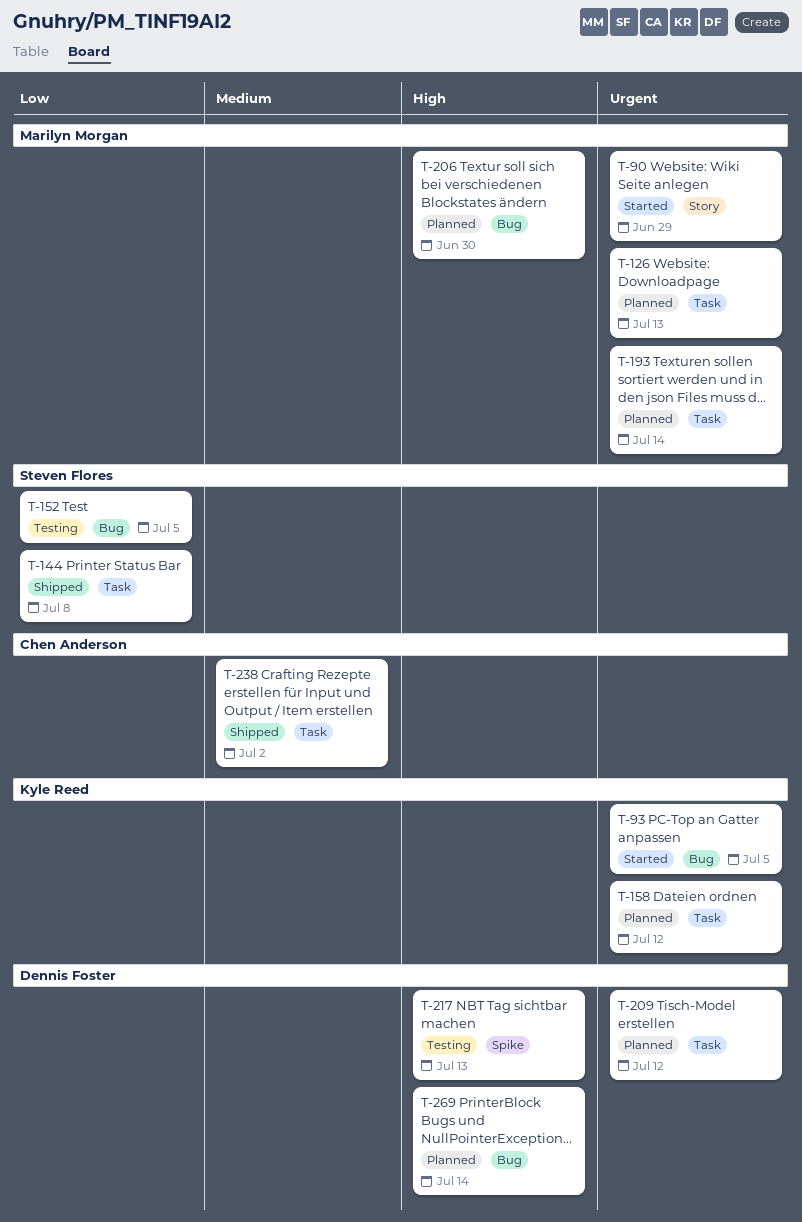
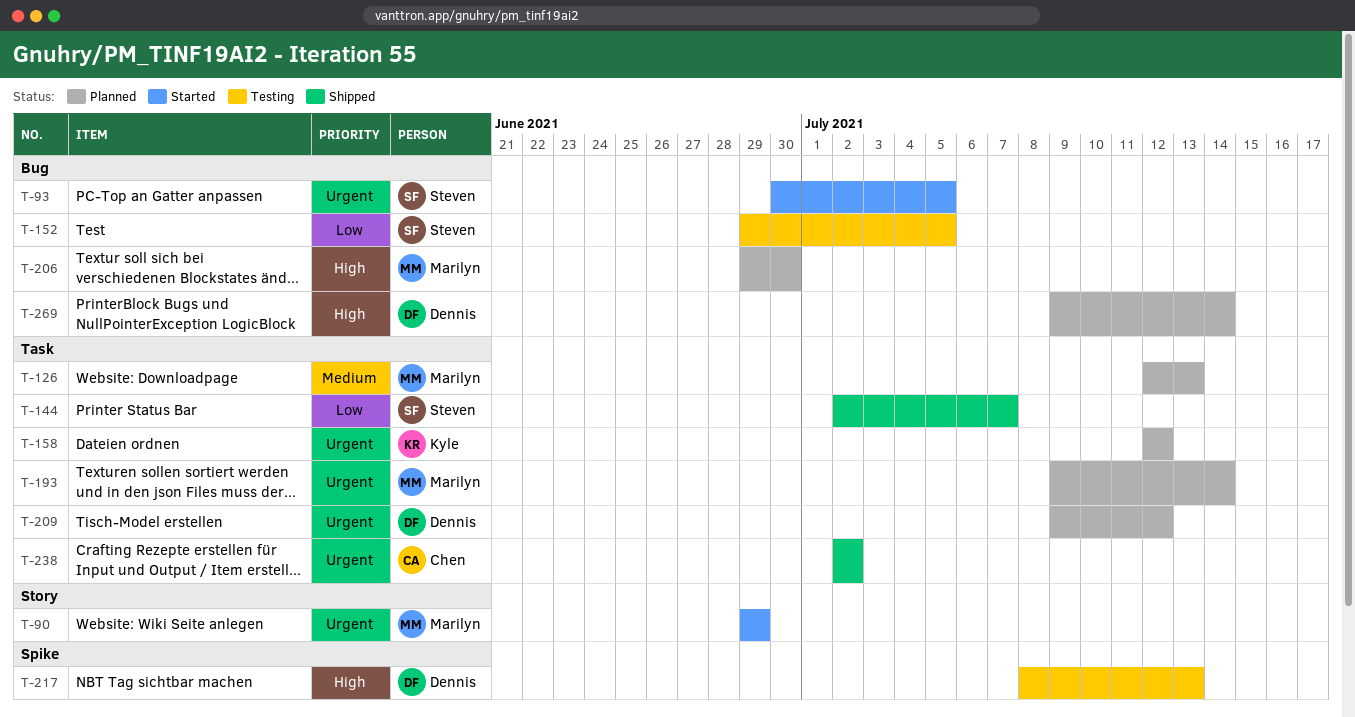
T-93, owner: Kyle Reed -> Steven Flores
T-126, priority: Urgent -> Medium
T-144, due: Jul 8 -> Jul 7
T-238, priority: Medium -> Urgent

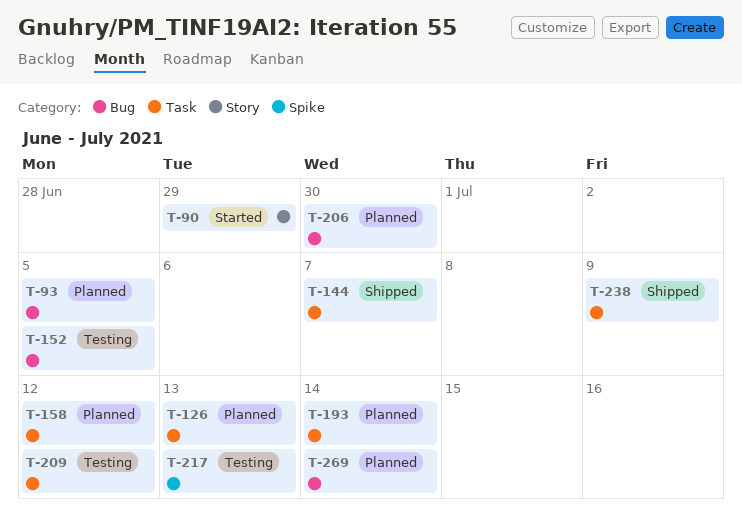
T-93, status: Started -> Planned
T-209, status: Planned -> Testing
T-238, due: Jul 2 -> Jul 9

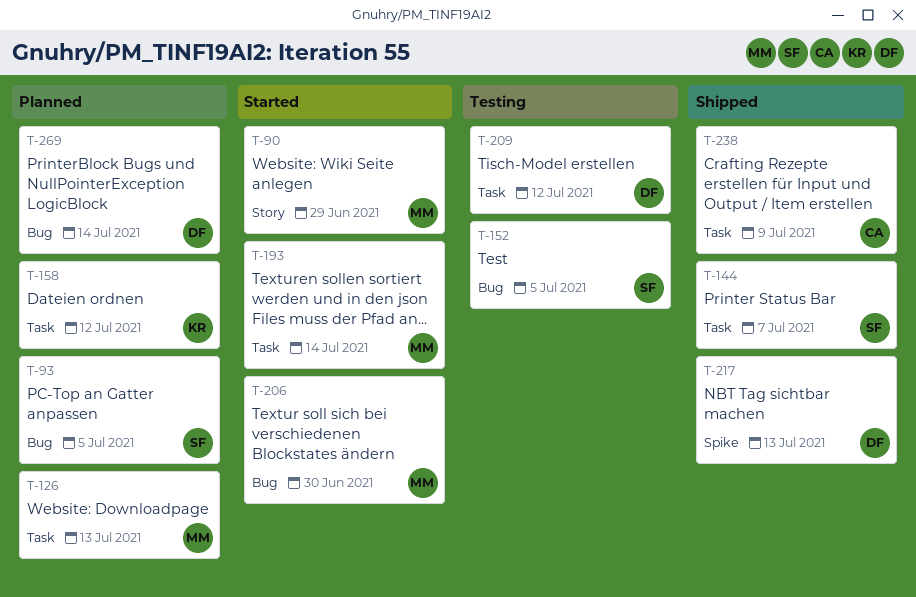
T-193, status: Planned -> Started
T-206, status: Planned -> Started
T-217, status: Testing -> Shipped

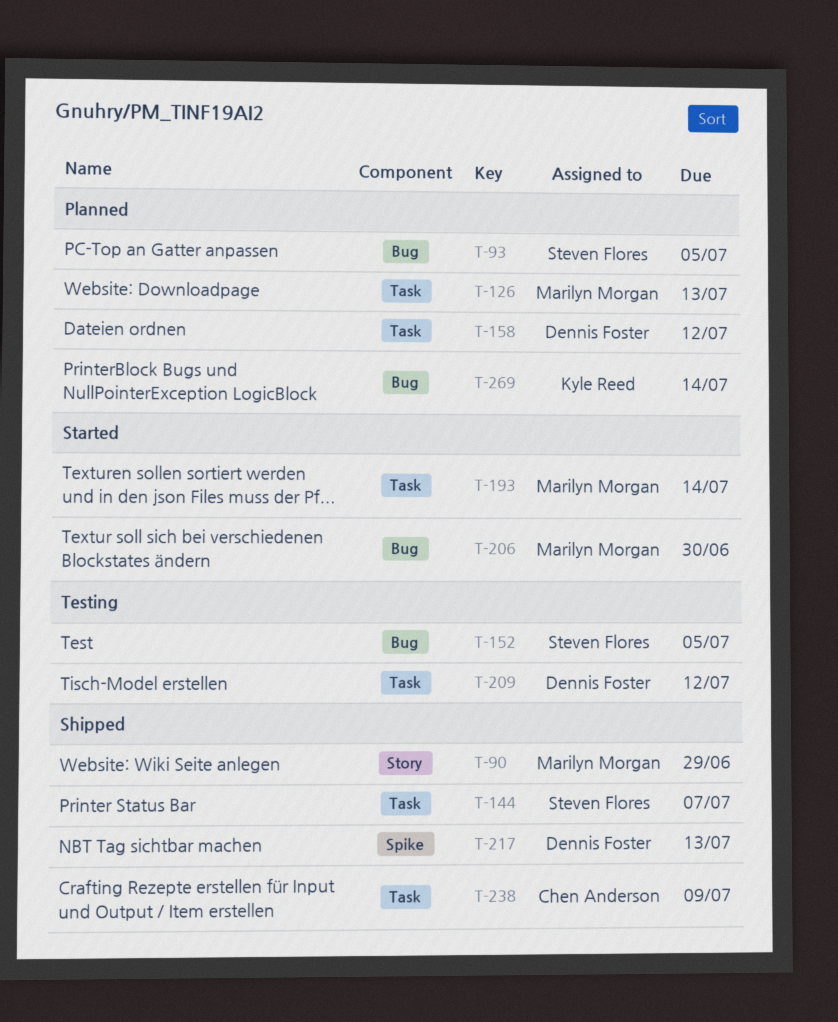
T-90, status: Started -> Shipped
T-158, owner: Kyle Reed -> Dennis Foster
T-269, owner: Dennis Foster -> Kyle Reed

